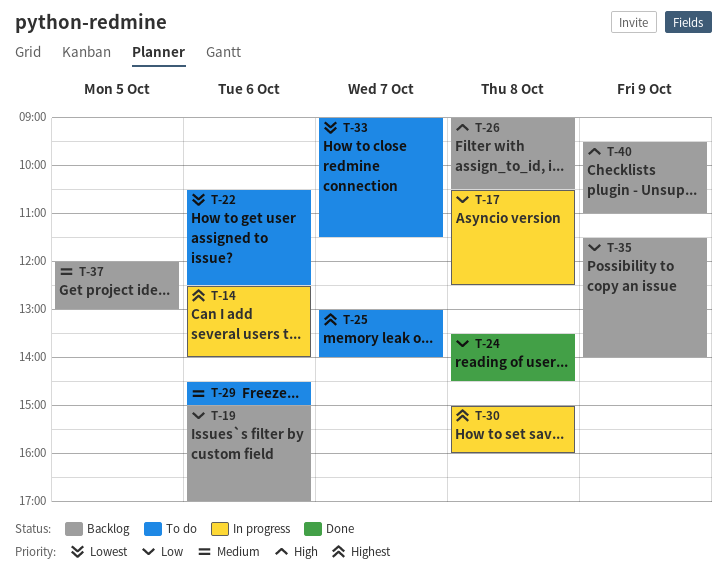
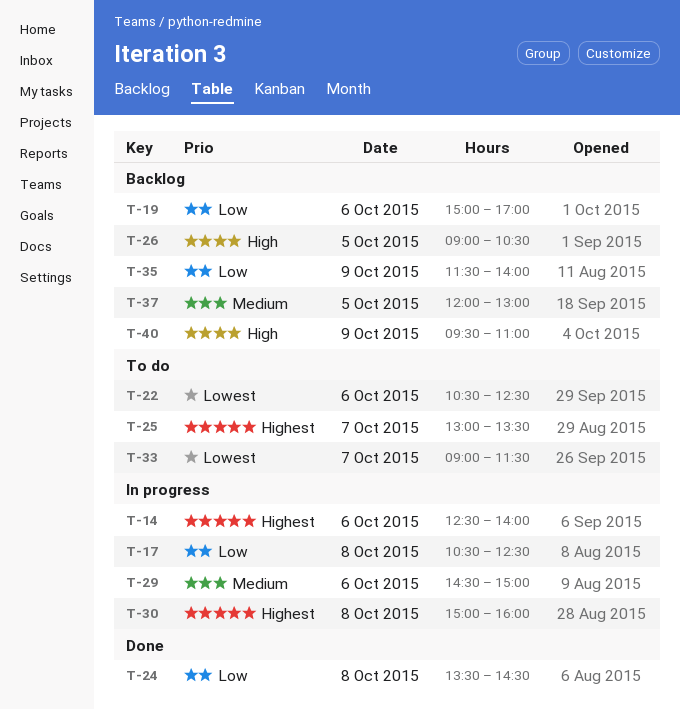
T-25, ends: 14:00 -> 13:30
T-26, day: Oct 8 -> Oct 5
T-29, status: To do -> In progress

